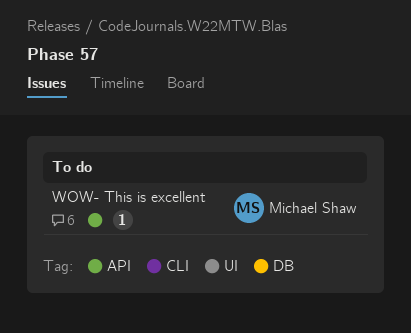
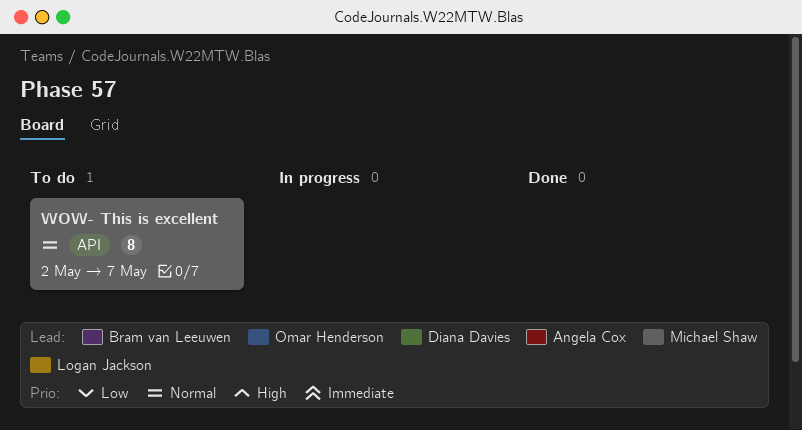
WOW- This is excellent, estimate: 1 -> 8

